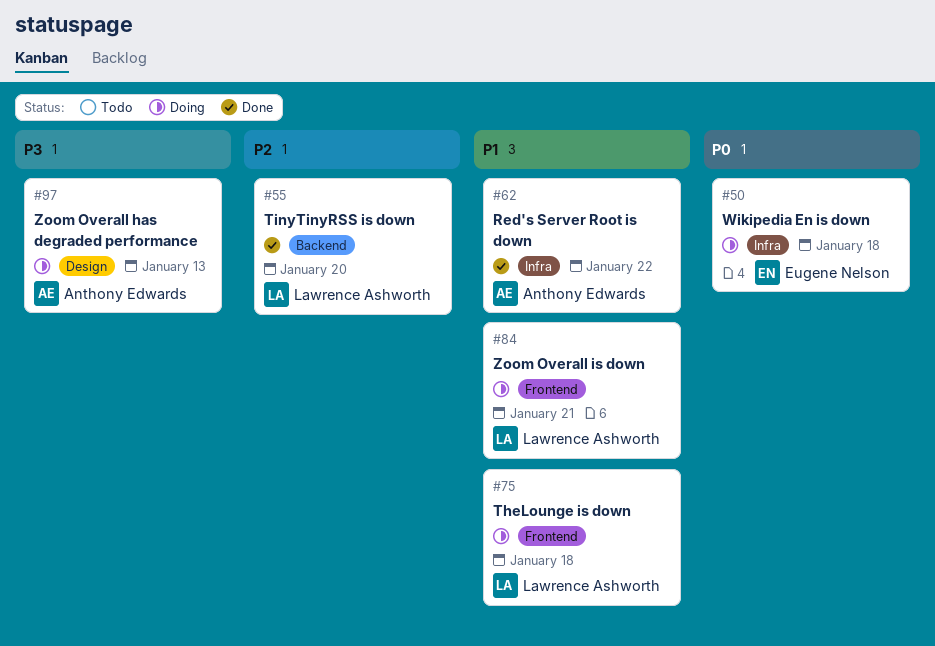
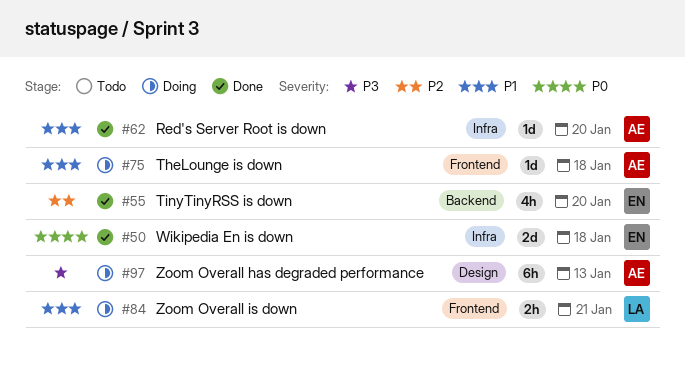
#50, status: Doing -> Done
#55, owner: Lawrence Ashworth -> Eugene Nelson
#62, due: Jan 22 -> Jan 20
#75, owner: Lawrence Ashworth -> Anthony Edwards

